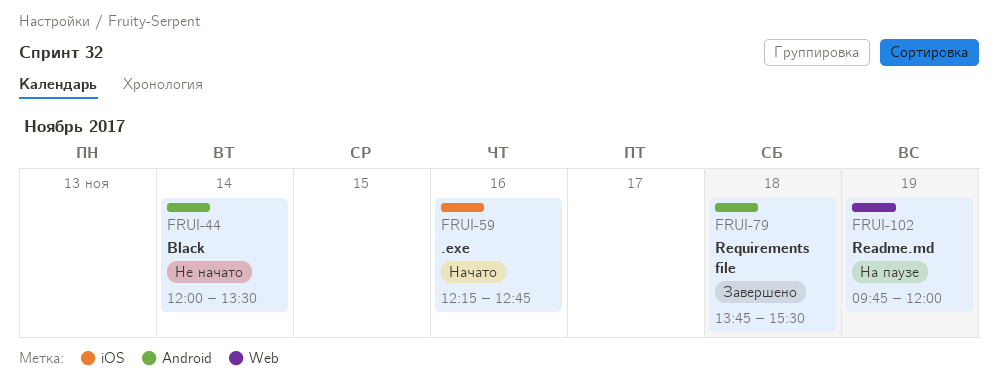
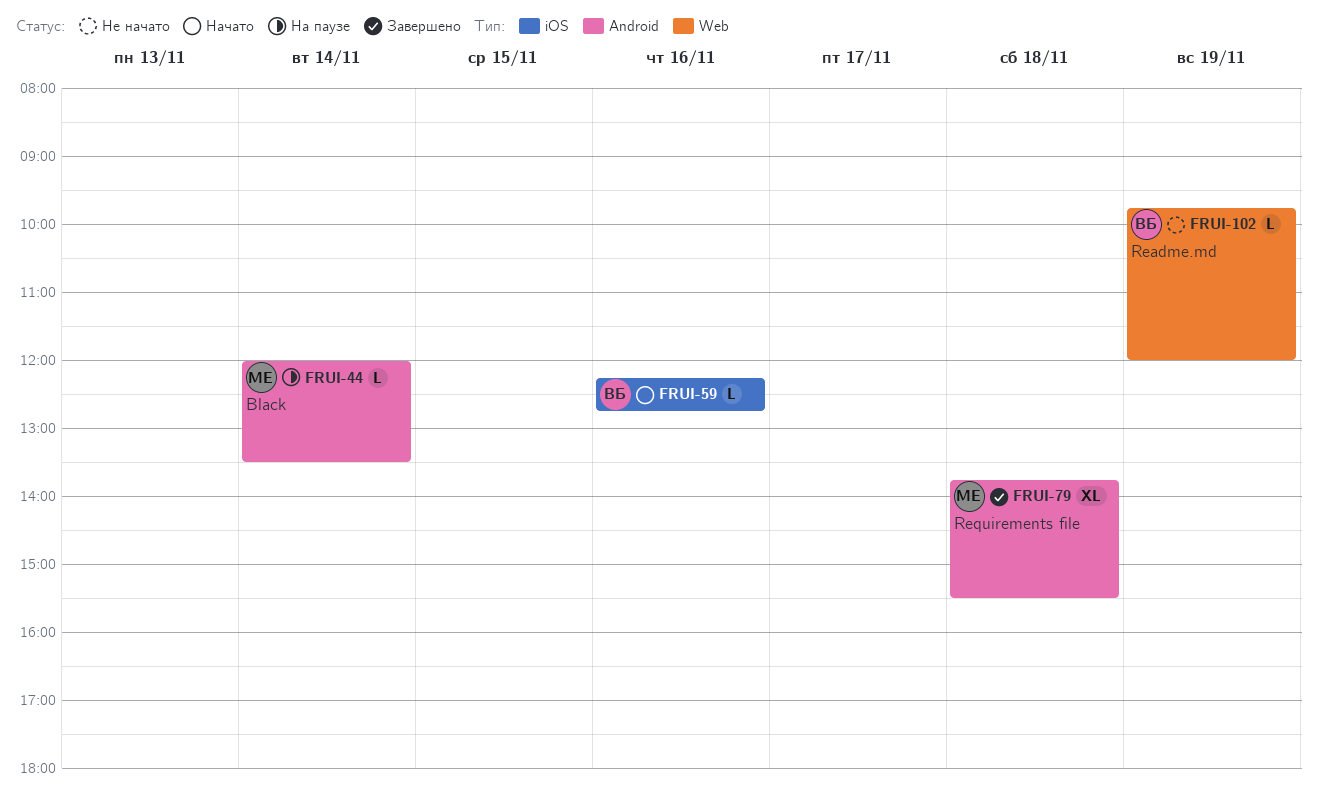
FRUI-44, status: Не начато -> На паузе
FRUI-102, status: На паузе -> Не начато

